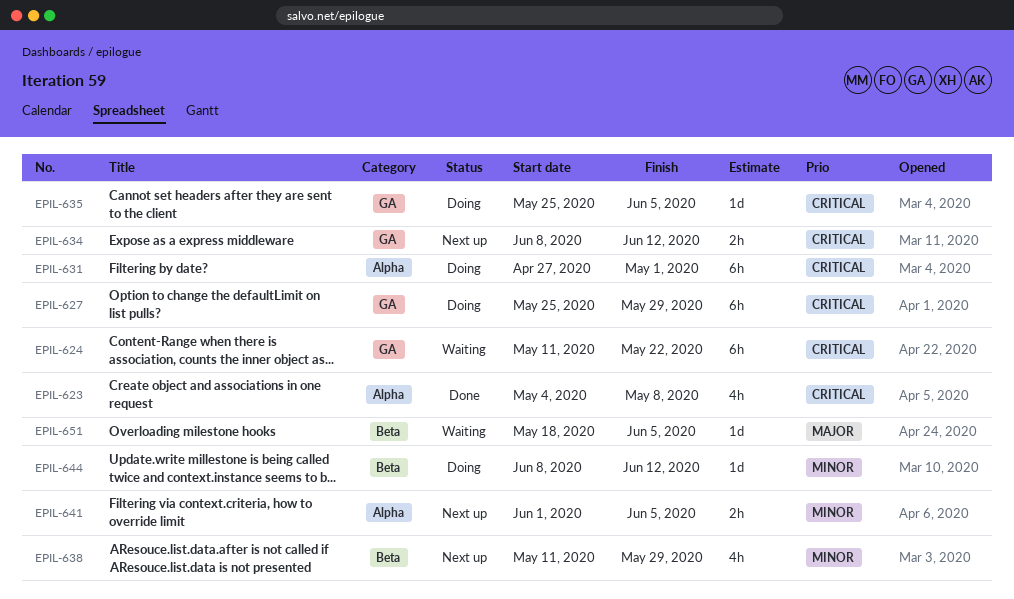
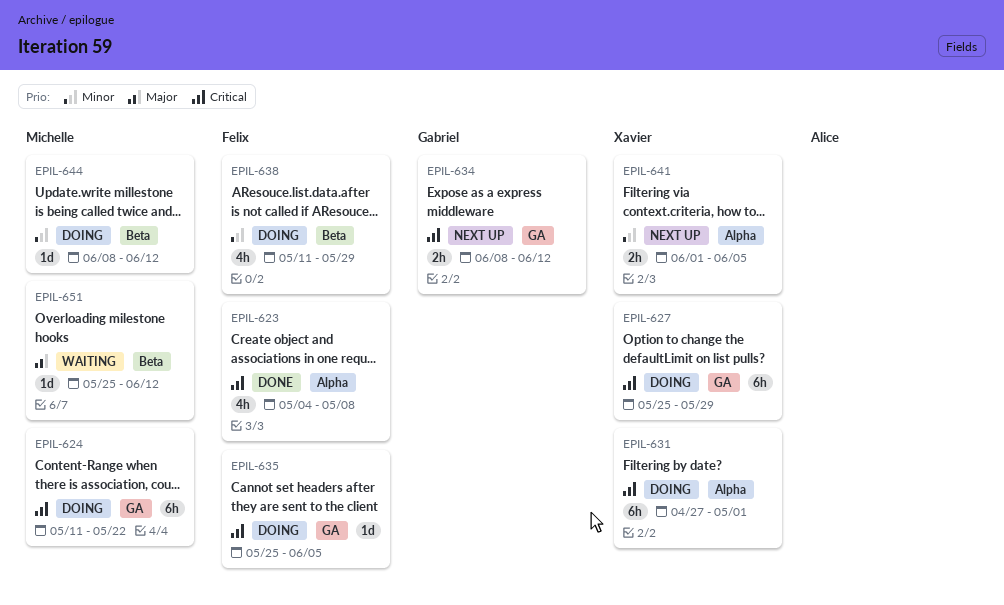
EPIL-624, status: Waiting -> Doing
EPIL-638, status: Next up -> Doing
EPIL-651, start: May 18 -> May 25
EPIL-651, due: Jun 5 -> Jun 12

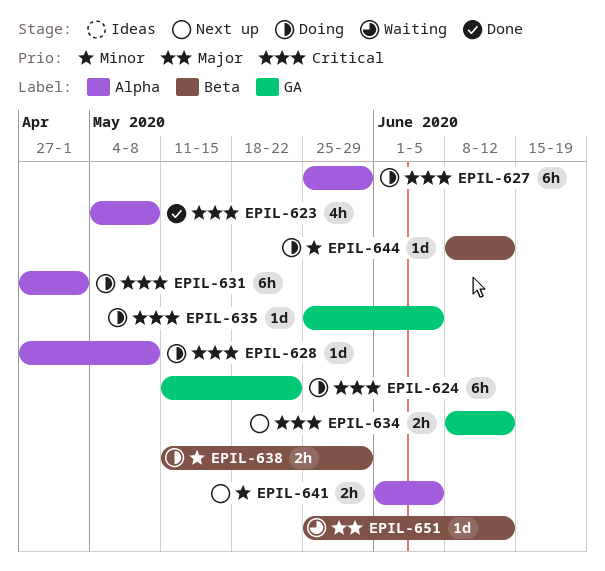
EPIL-627, label: GA -> Alpha
EPIL-628: none -> present
EPIL-638, estimate: 4h -> 2h

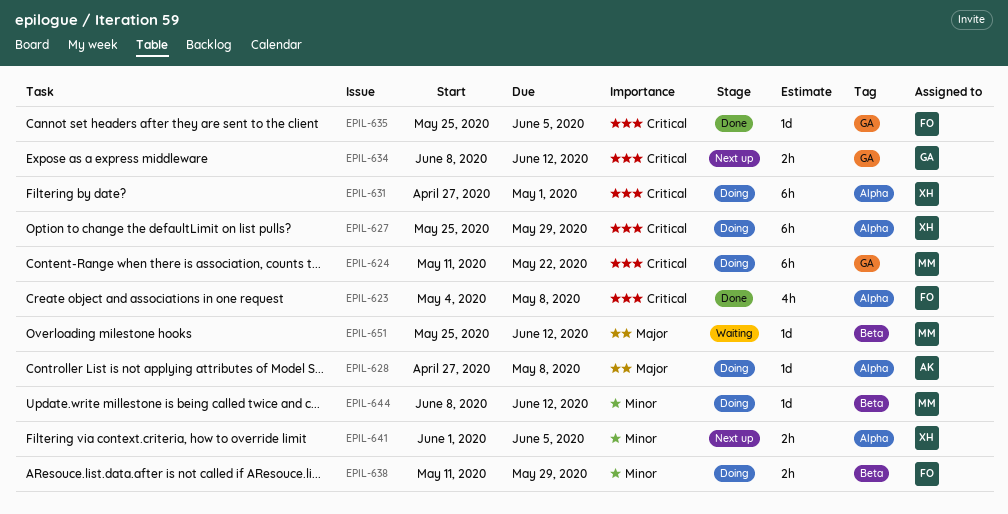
EPIL-628, priority: Critical -> Major
EPIL-635, status: Doing -> Done

